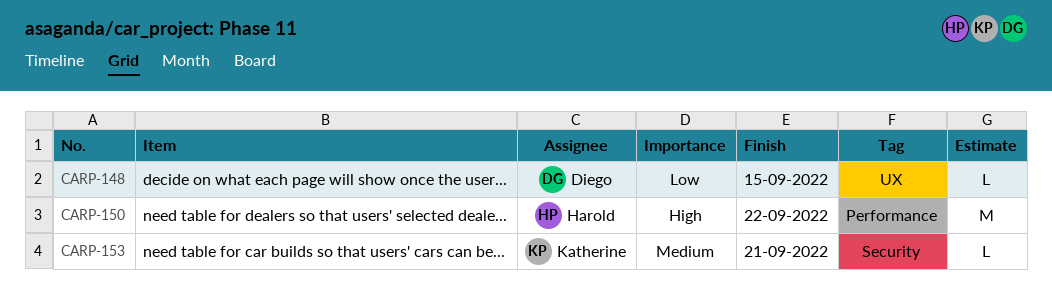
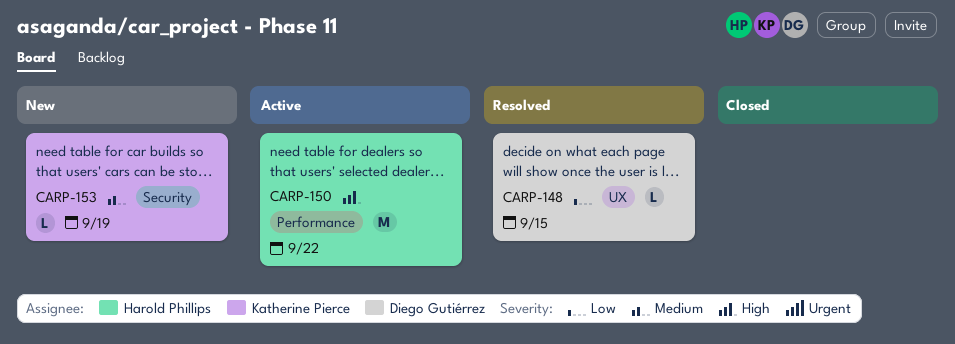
CARP-153, due: Sep 21 -> Sep 19

